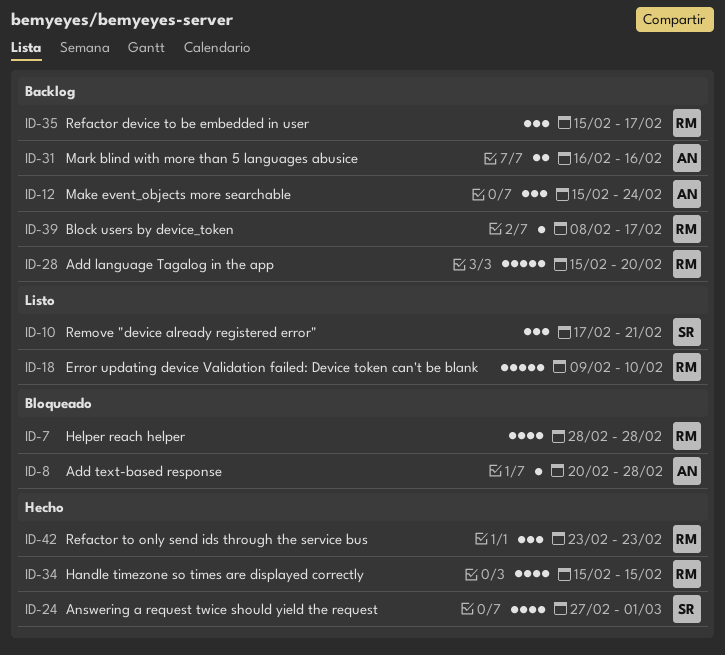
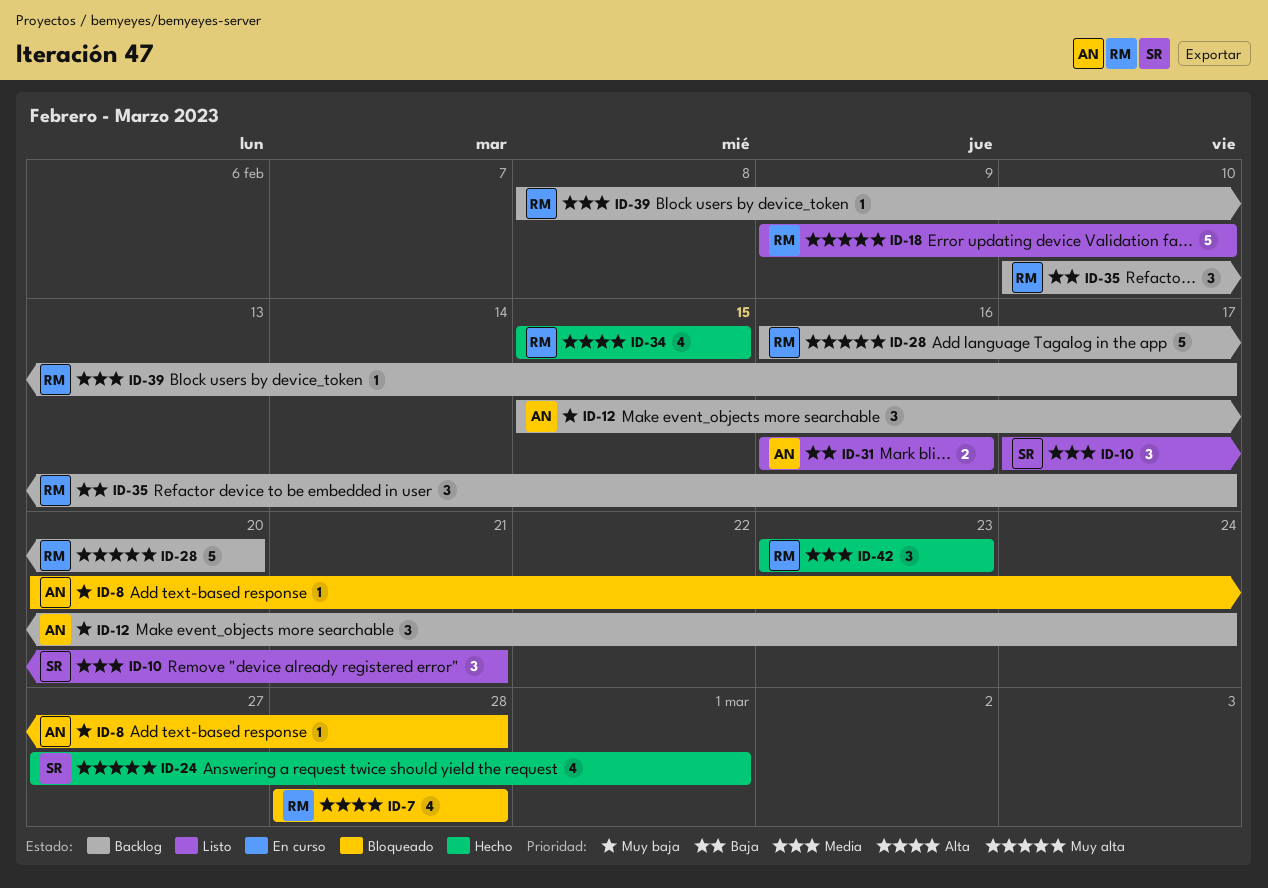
ID-28, start: Feb 15 -> Feb 16
ID-31, status: Backlog -> Listo
ID-35, start: Feb 15 -> Feb 10

